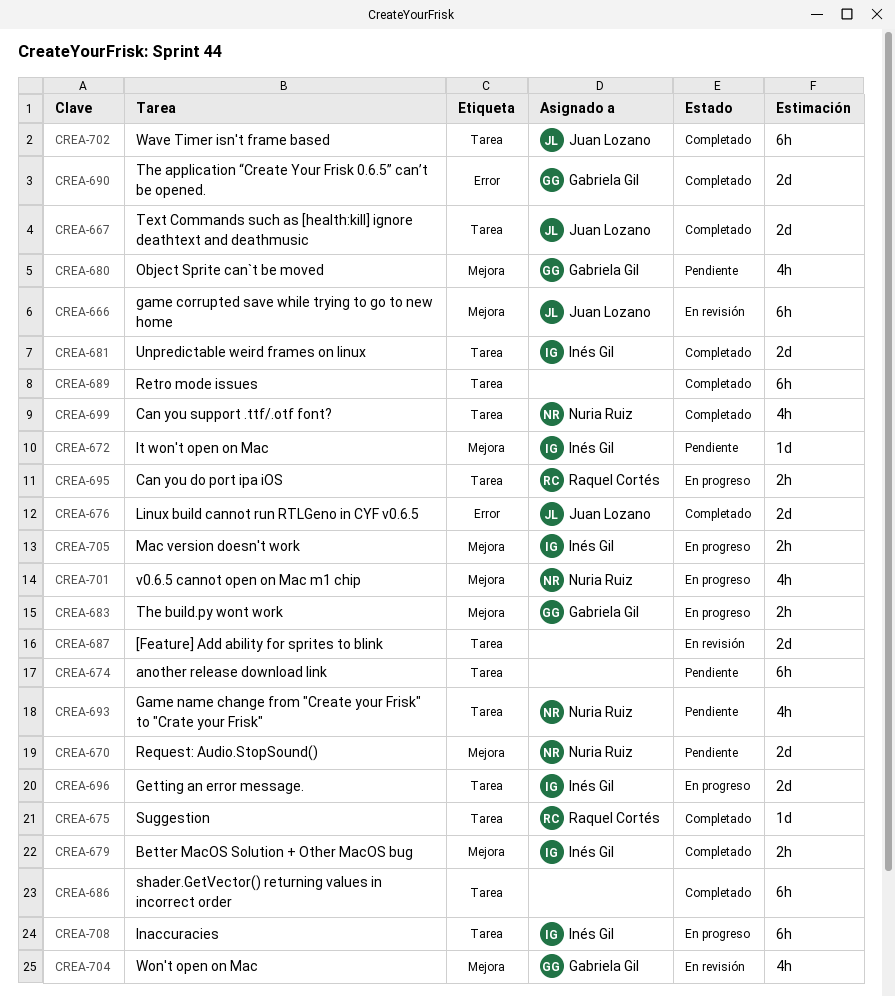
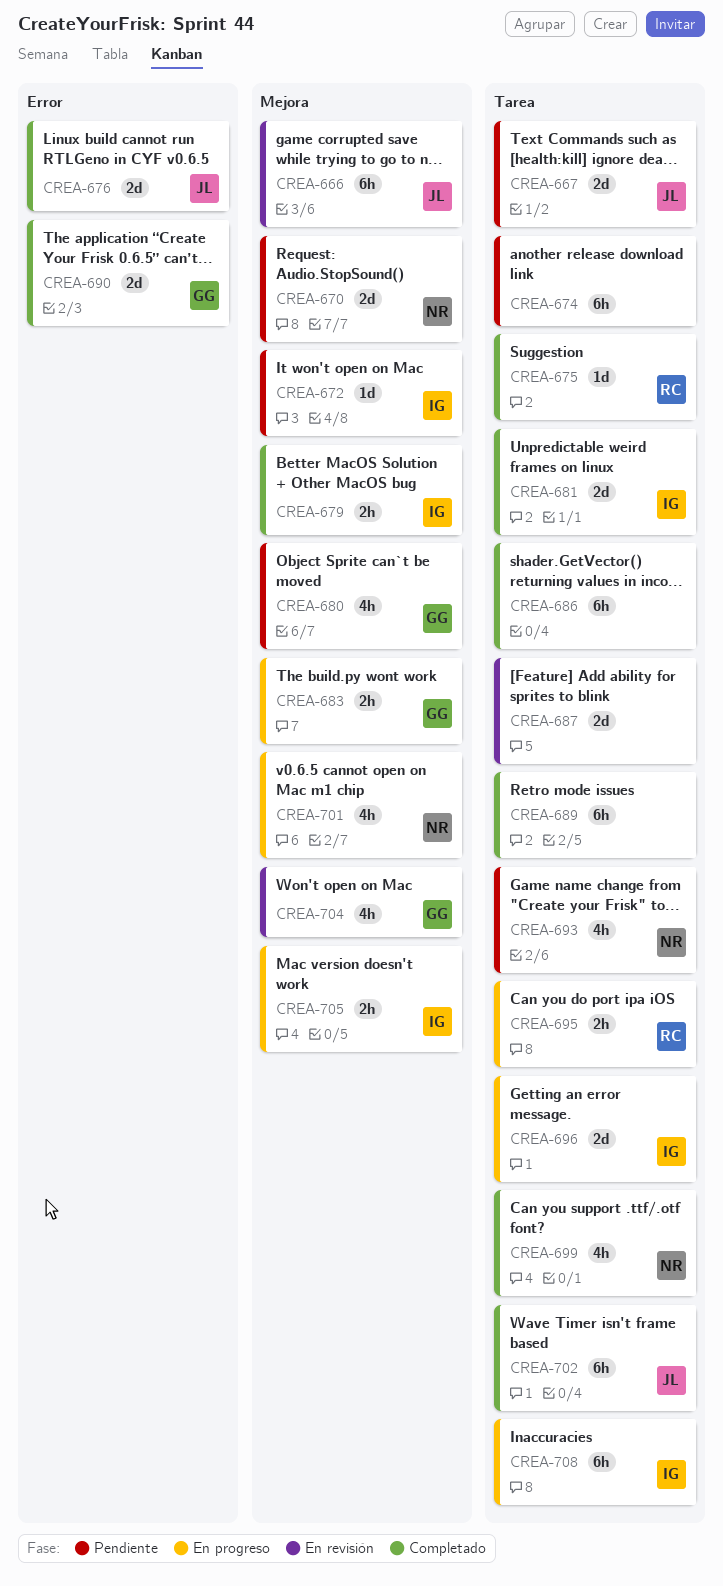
CREA-667, status: Completado -> Pendiente

